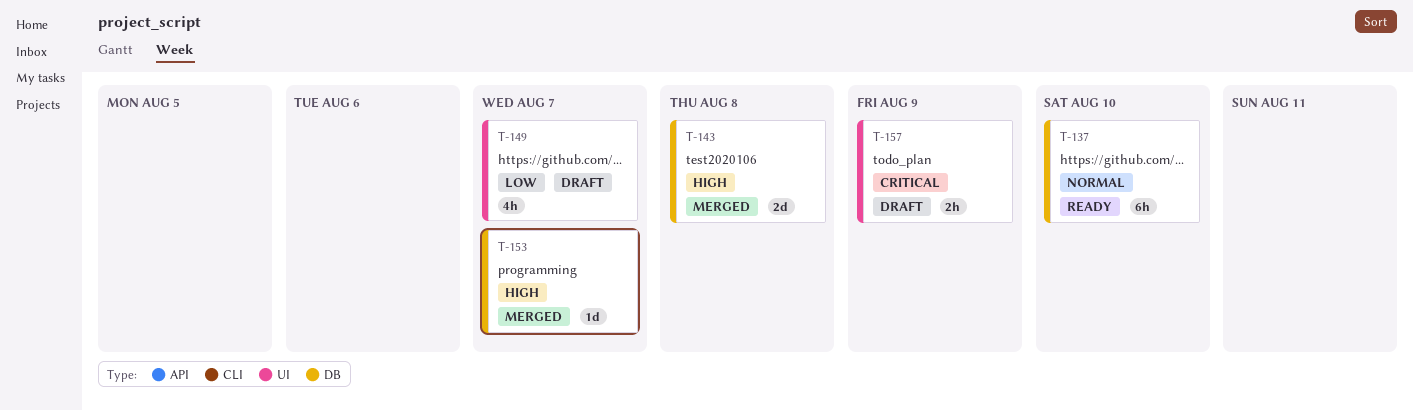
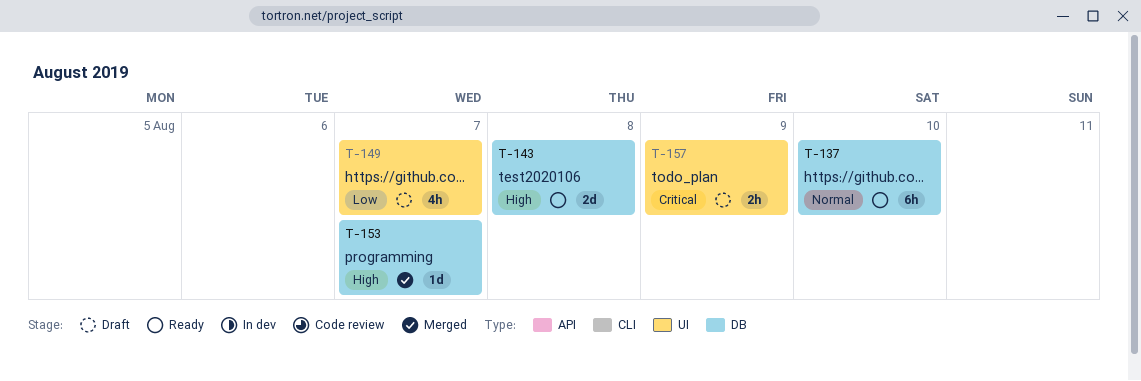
T-143, status: Merged -> Ready

